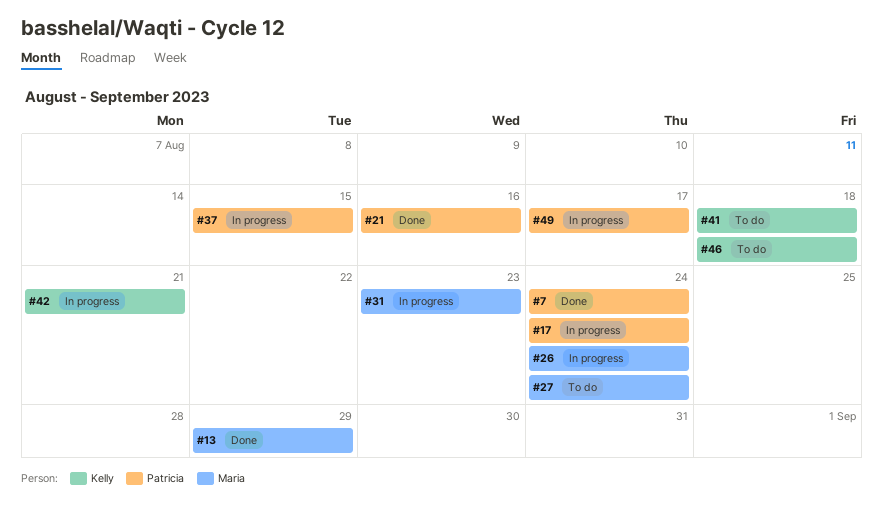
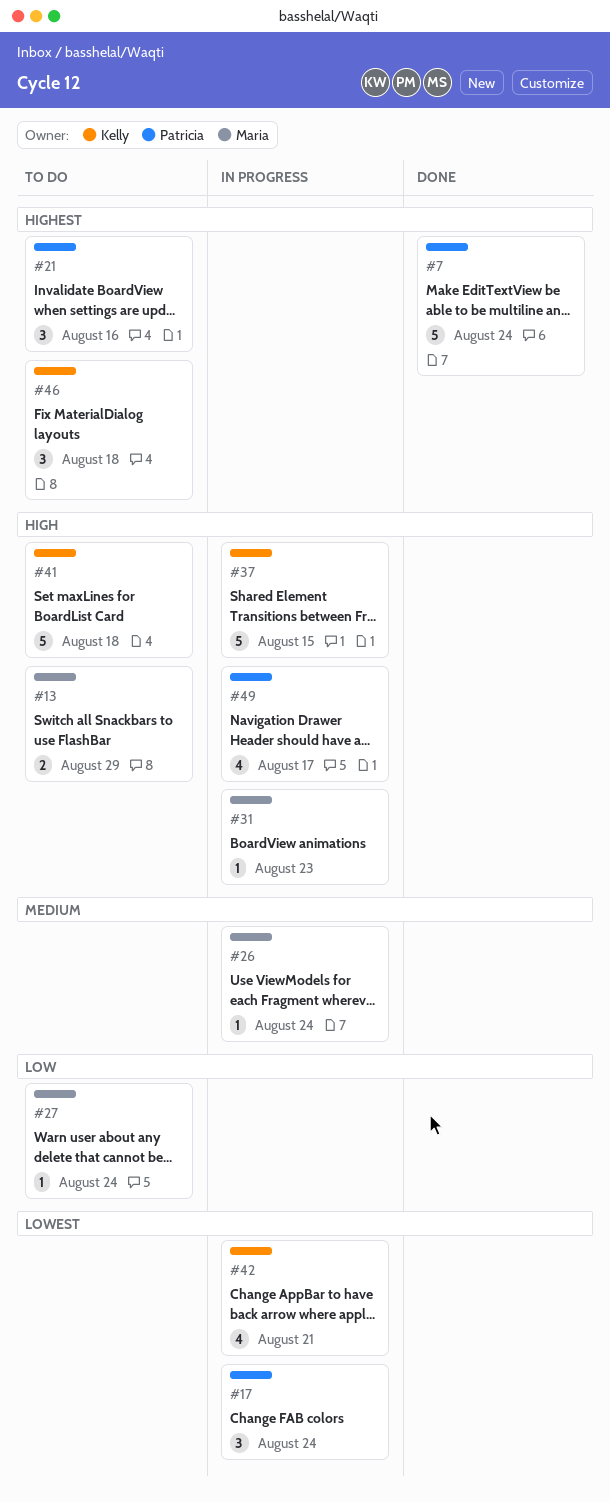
#13, status: Done -> To do
#21, status: Done -> To do
#37, owner: Patricia -> Kelly

